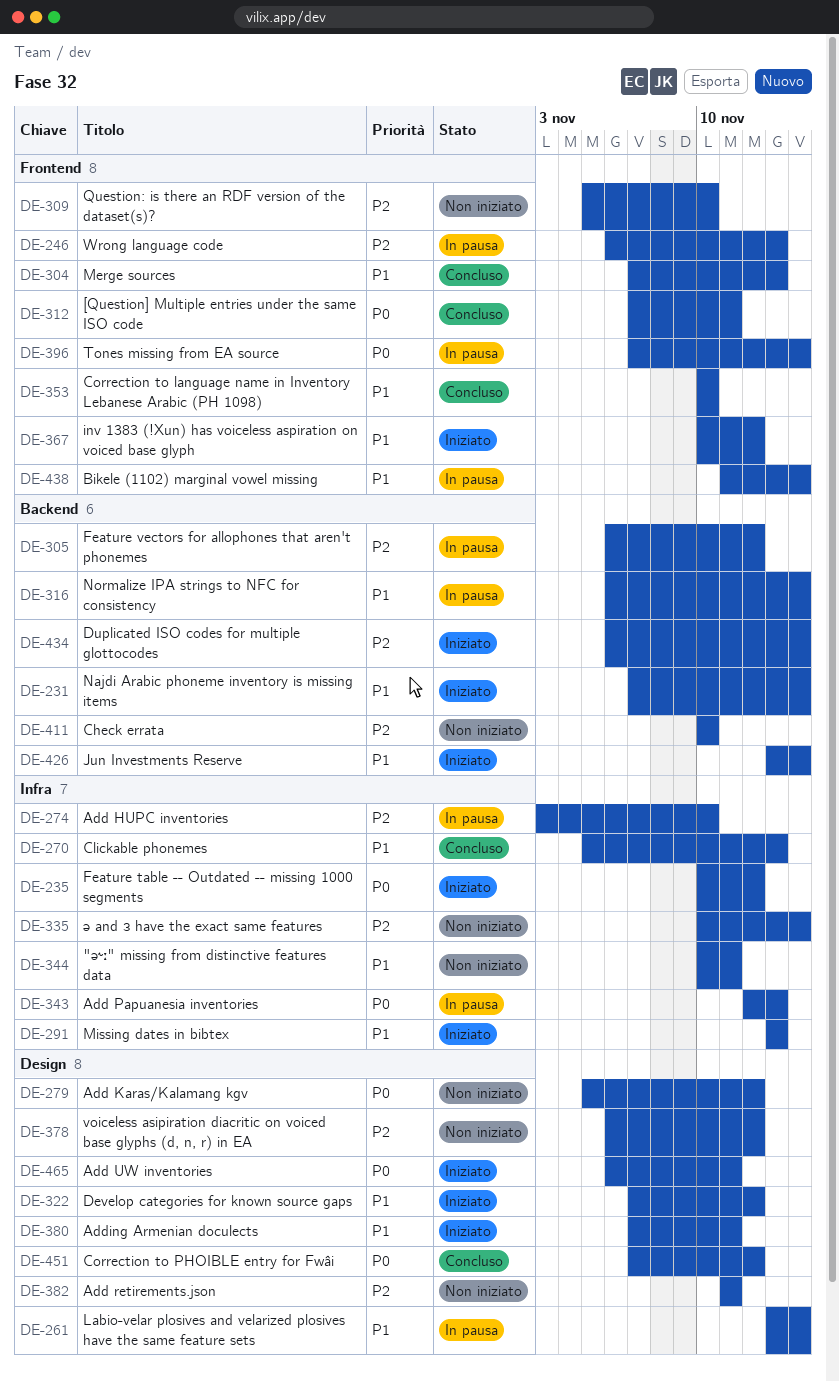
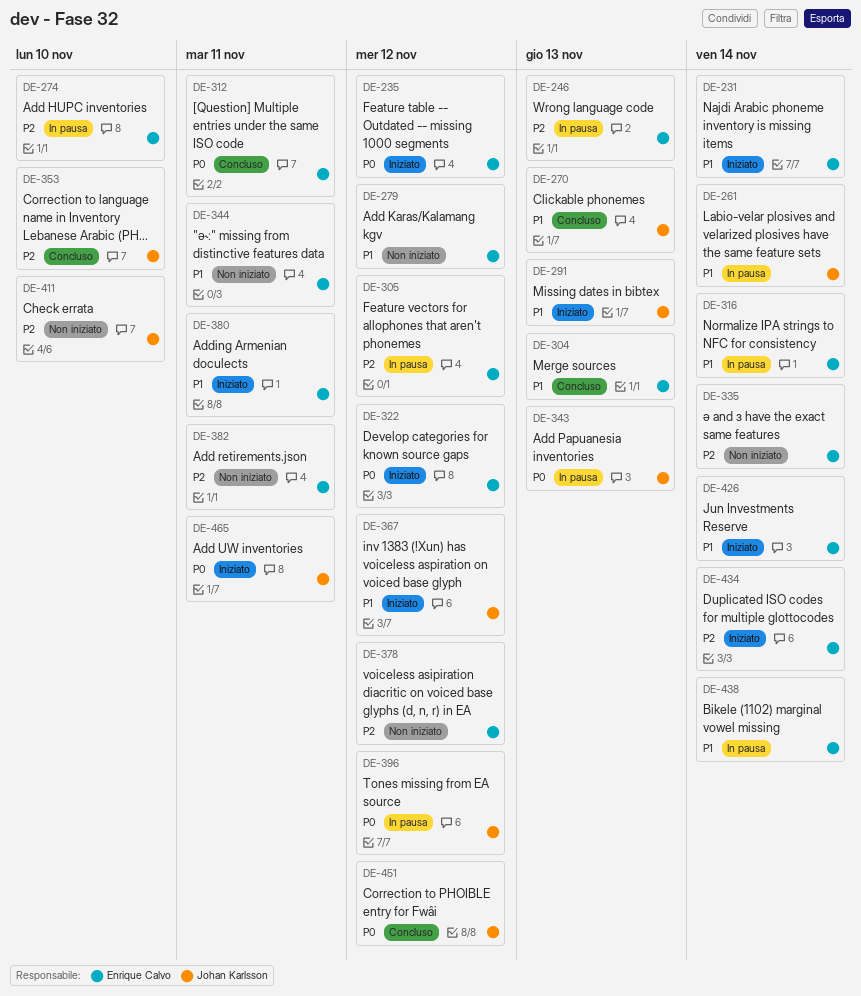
DE-279, priority: P0 -> P1
DE-309: present -> none
DE-322, priority: P1 -> P0
DE-353, priority: P1 -> P2
DE-396, due: Nov 14 -> Nov 12

